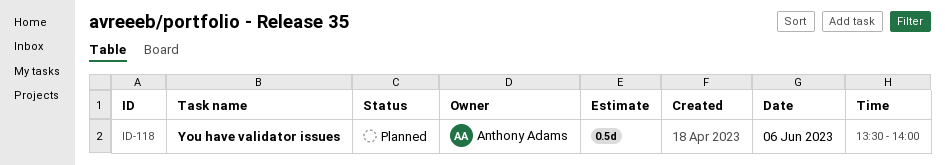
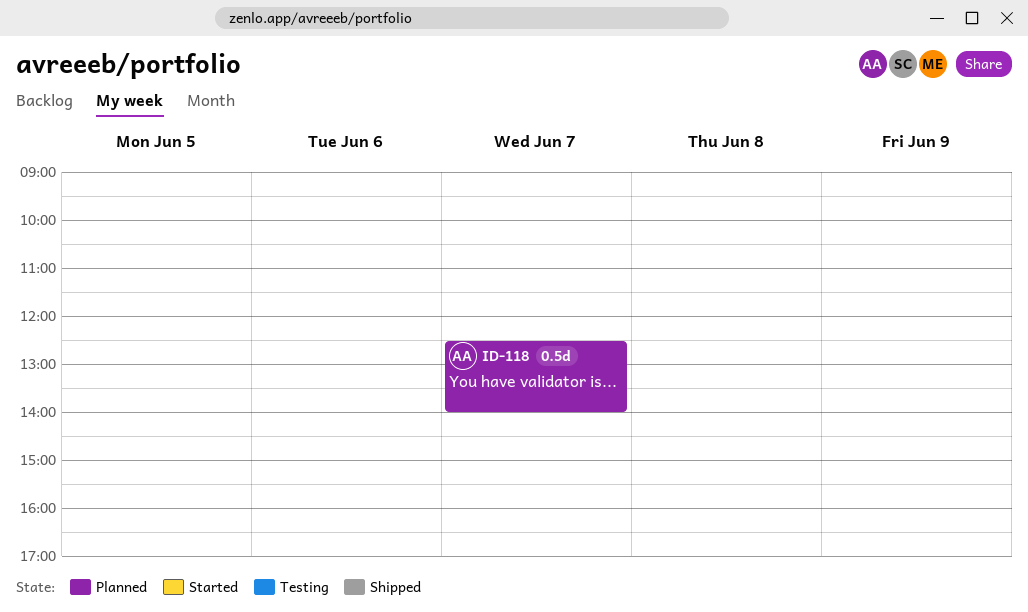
ID-118, day: Jun 6 -> Jun 7
ID-118, begins: 13:30 -> 12:30

